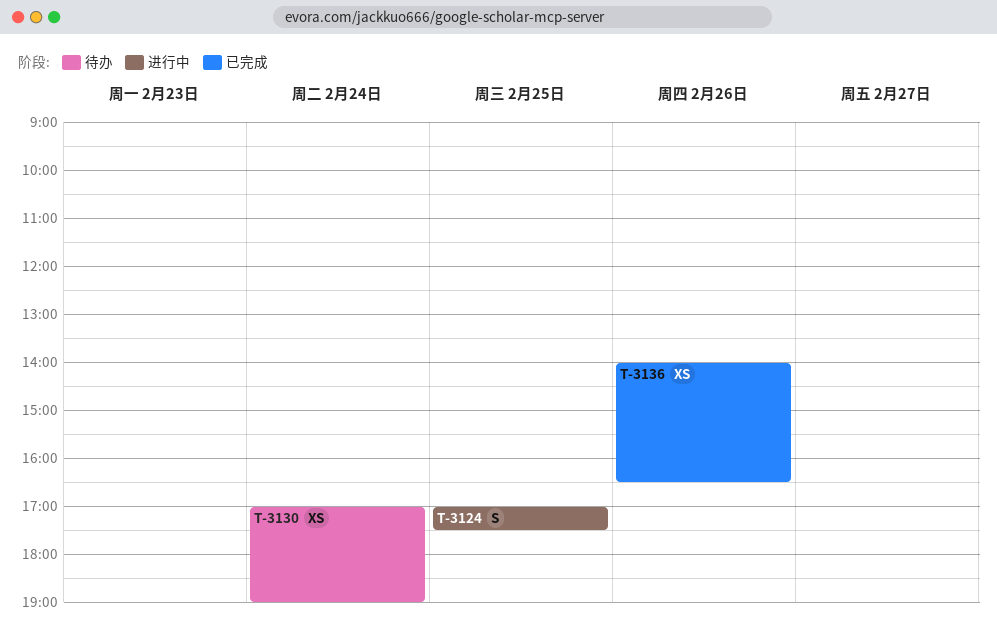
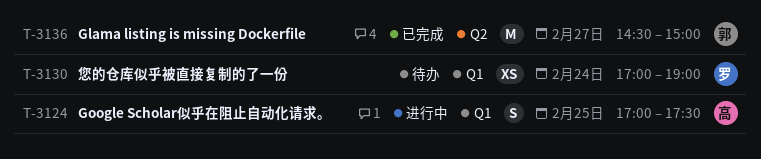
T-3136, estimate: XS -> M
T-3136, day: Feb 26 -> Feb 27
T-3136, begins: 14:00 -> 14:30
T-3136, ends: 16:30 -> 15:00

